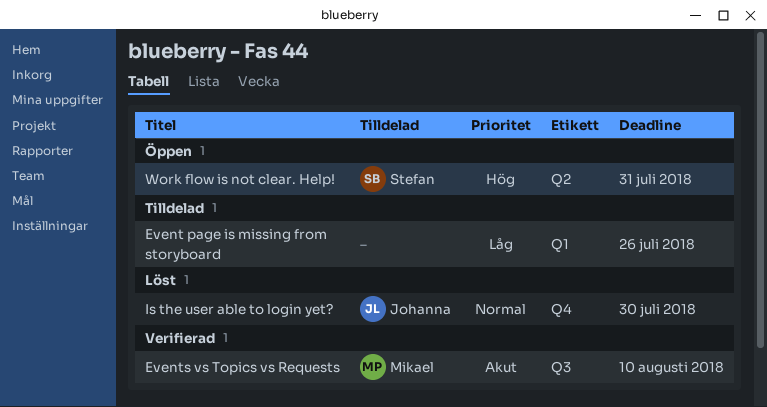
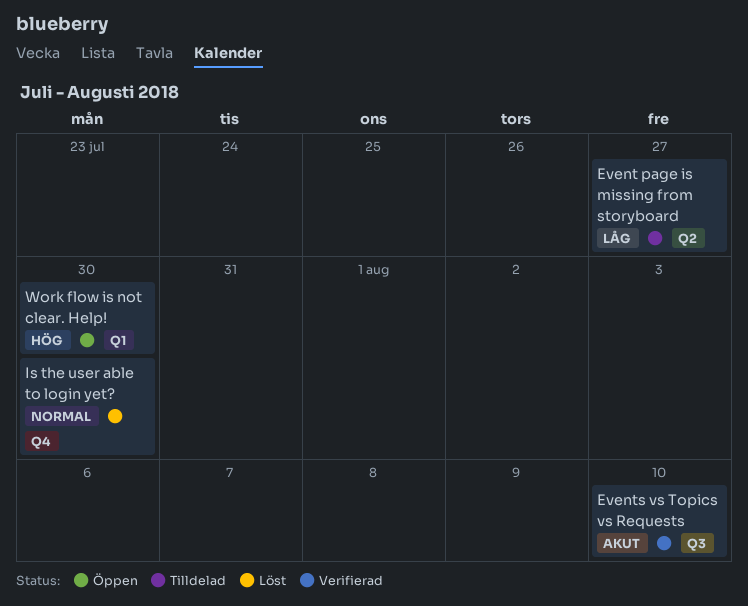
Event page is missing from storyboard, label: Q1 -> Q2
Event page is missing from storyboard, due: Jul 26 -> Jul 27
Work flow is not clear. Help!, label: Q2 -> Q1
Work flow is not clear. Help!, due: Jul 31 -> Jul 30

